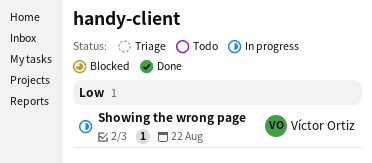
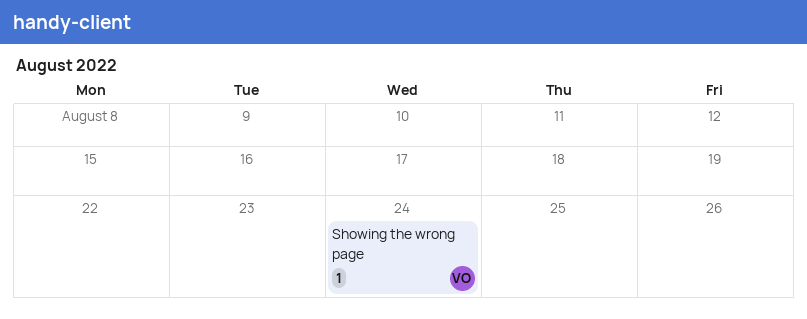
Showing the wrong page, due: Aug 22 -> Aug 24

